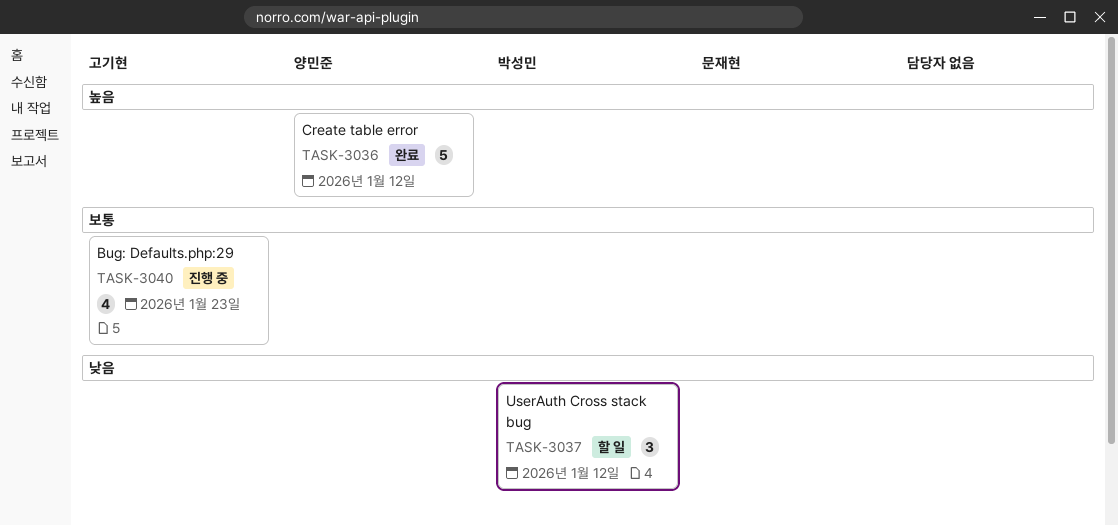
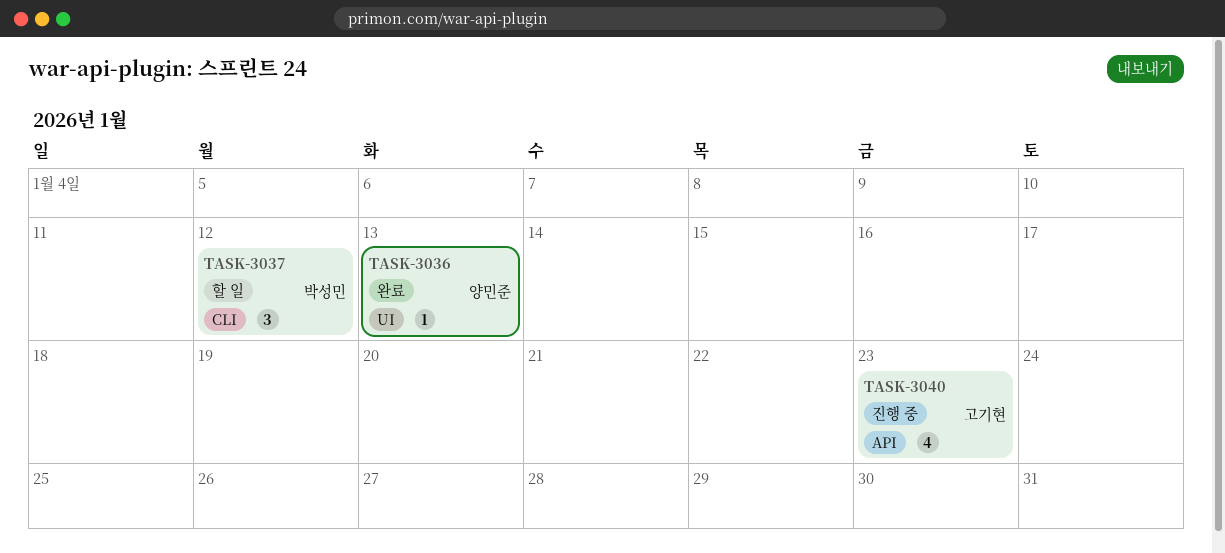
TASK-3036, estimate: 5 -> 1
TASK-3036, due: Jan 12 -> Jan 13

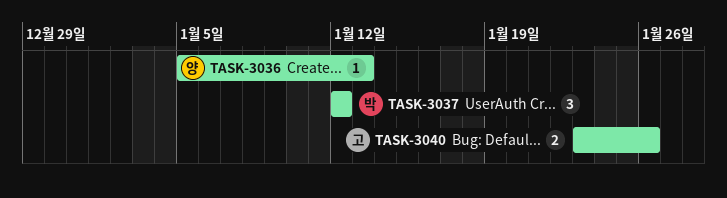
TASK-3040, estimate: 4 -> 2
TASK-3040, due: Jan 23 -> Jan 26

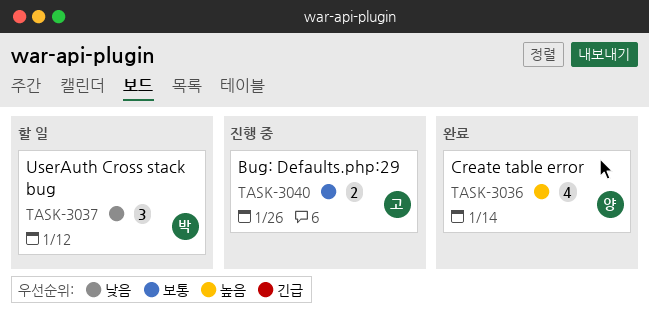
TASK-3036, estimate: 1 -> 4
TASK-3036, due: Jan 13 -> Jan 14

